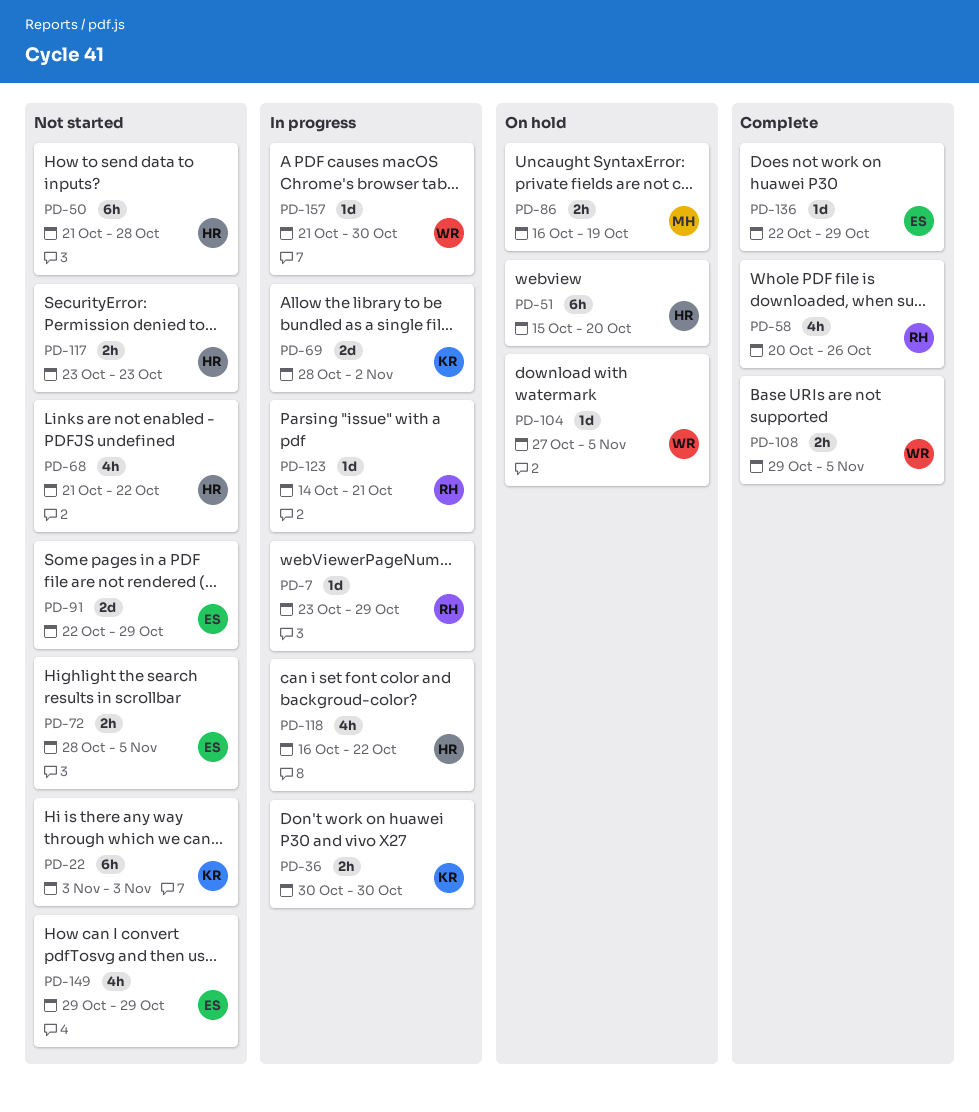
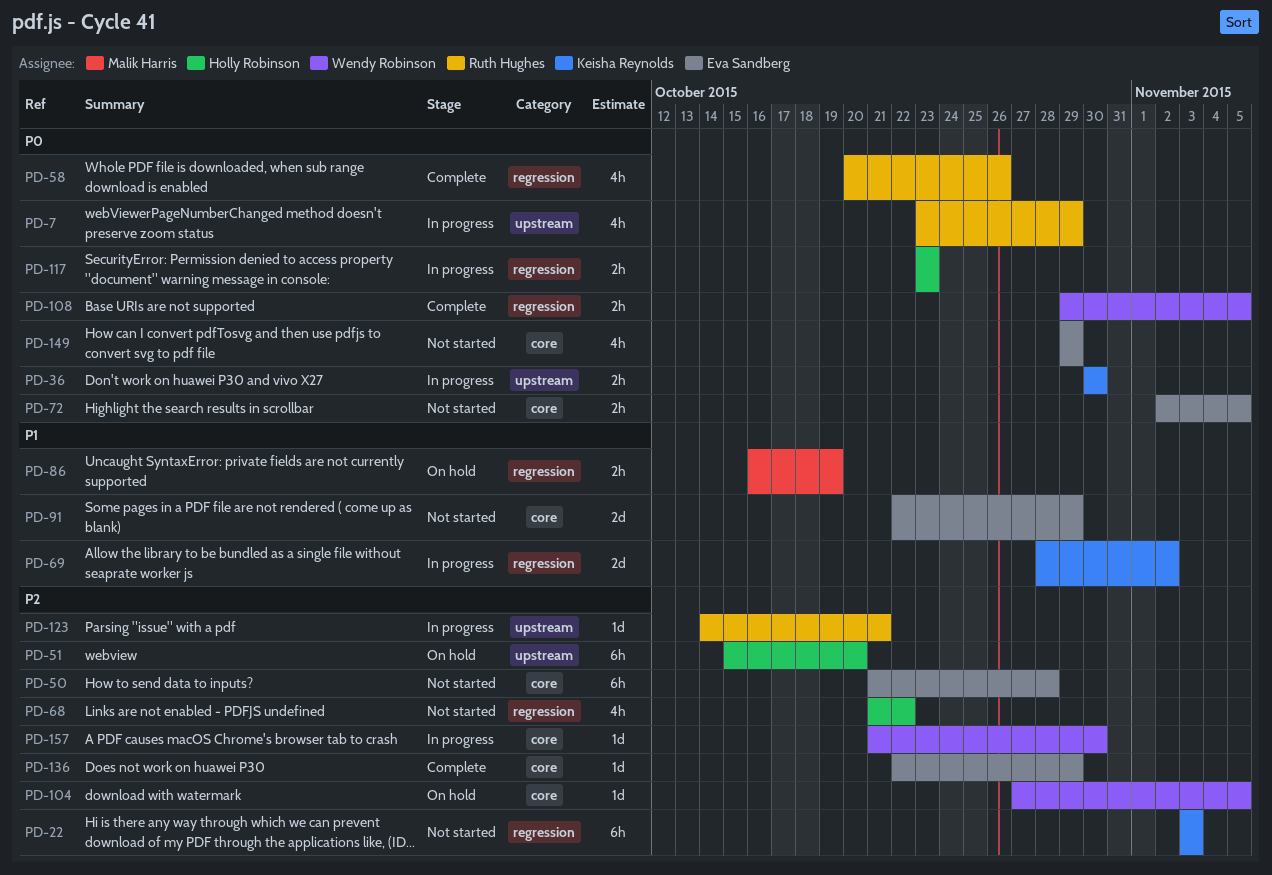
PD-7, estimate: 1d -> 4h
PD-50, owner: Holly Robinson -> Eva Sandberg
PD-72, start: Oct 28 -> Nov 2
PD-117, status: Not started -> In progress
PD-118: present -> none

